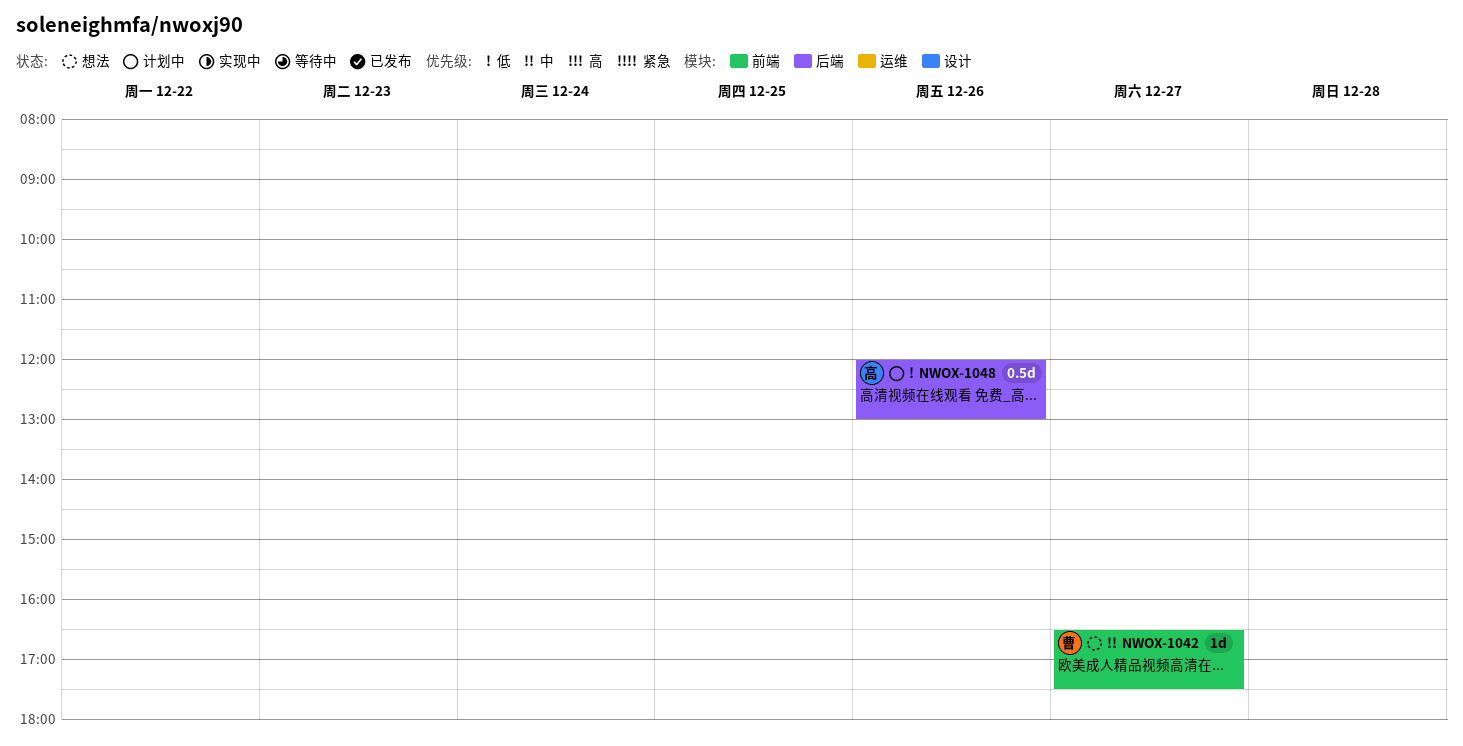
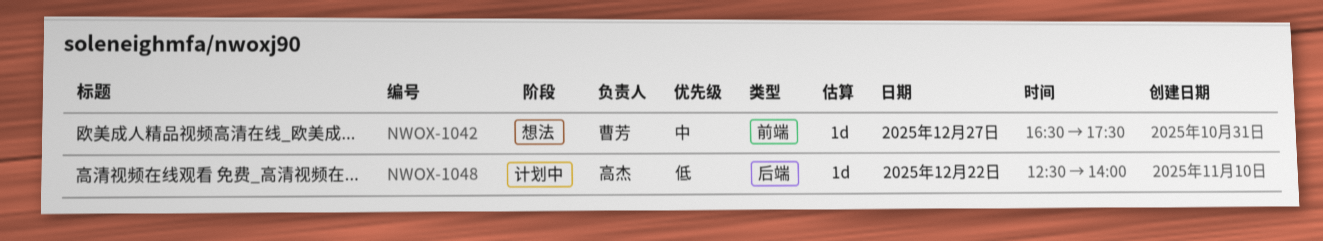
NWOX-1048, estimate: 0.5d -> 1d
NWOX-1048, day: Dec 26 -> Dec 22
NWOX-1048, begins: 12:00 -> 12:30
NWOX-1048, ends: 13:00 -> 14:00

